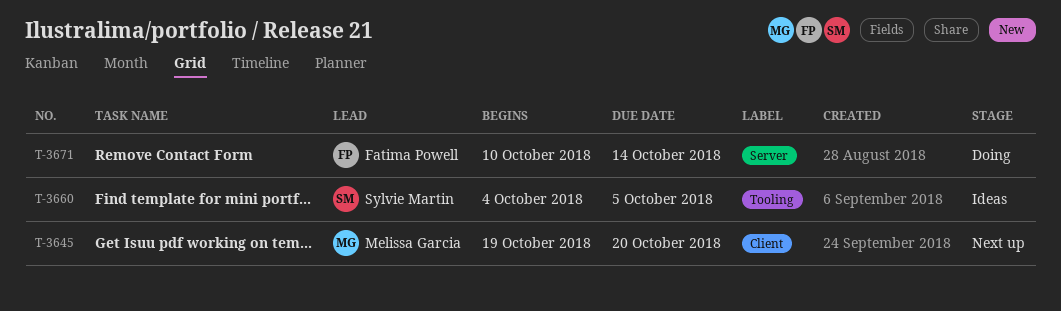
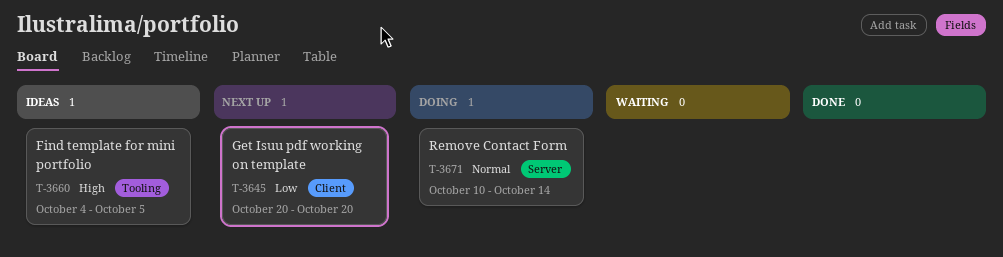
T-3645, start: Oct 19 -> Oct 20

